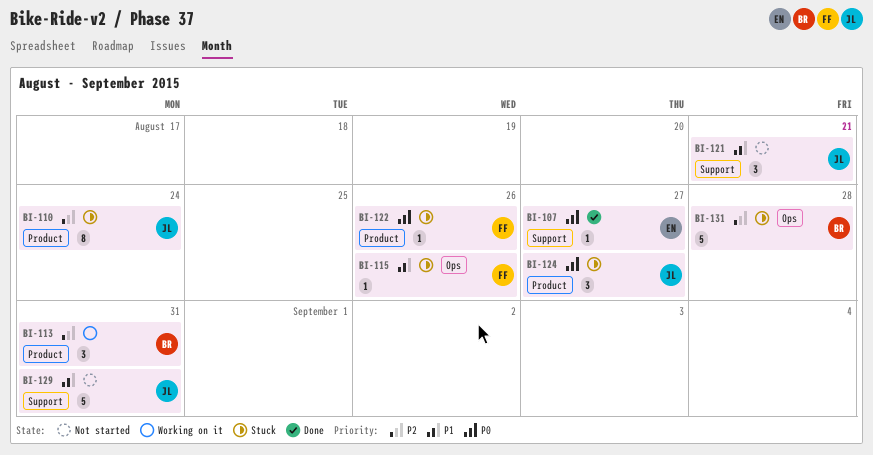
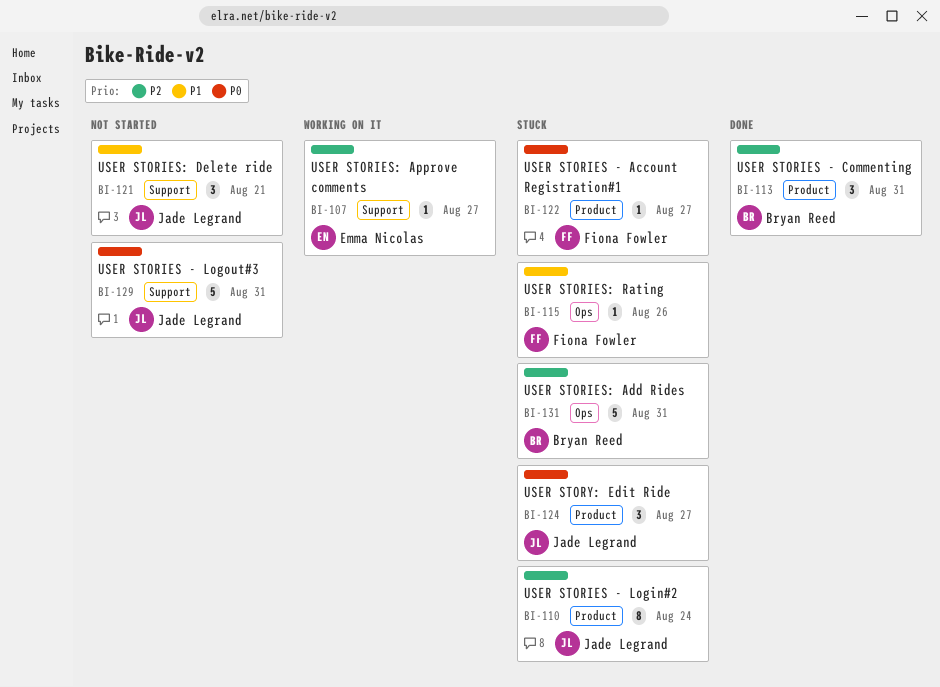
BI-107, status: Done -> Working on it
BI-107, priority: P0 -> P2
BI-113, status: Working on it -> Done
BI-122, due: Aug 26 -> Aug 27
BI-129, priority: P1 -> P0
BI-131, due: Aug 28 -> Aug 31

